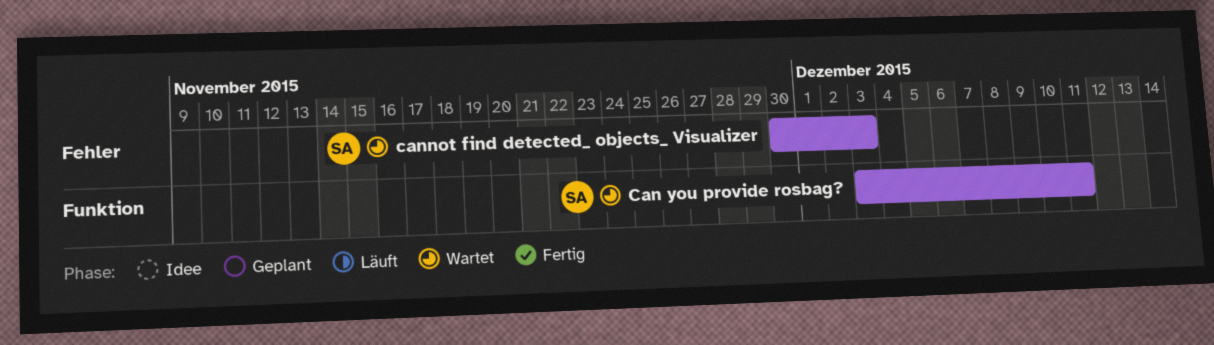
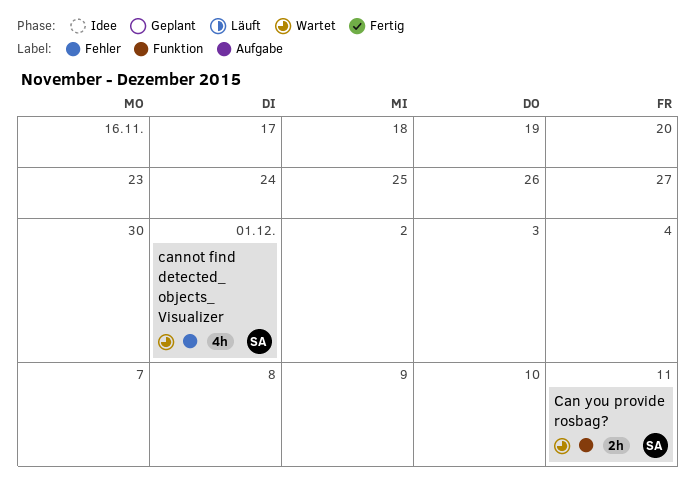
cannot find detected_ objects_ Visualizer, due: Dec 3 -> Dec 1

